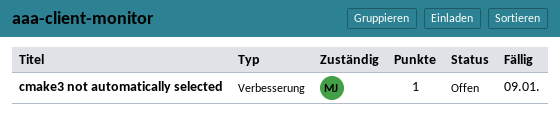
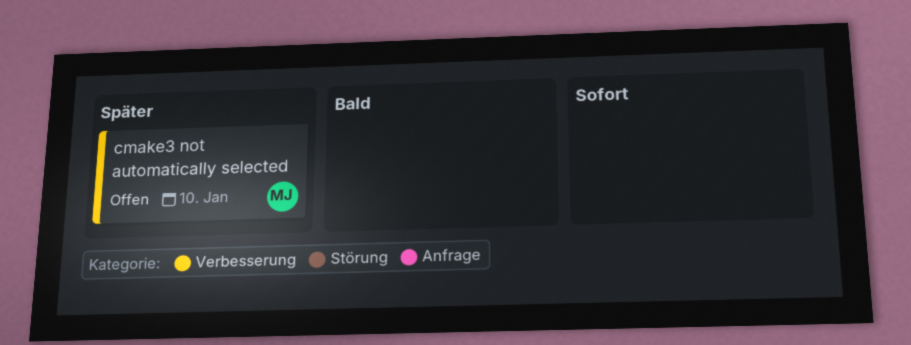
cmake3 not automatically selected, due: Jan 9 -> Jan 10

